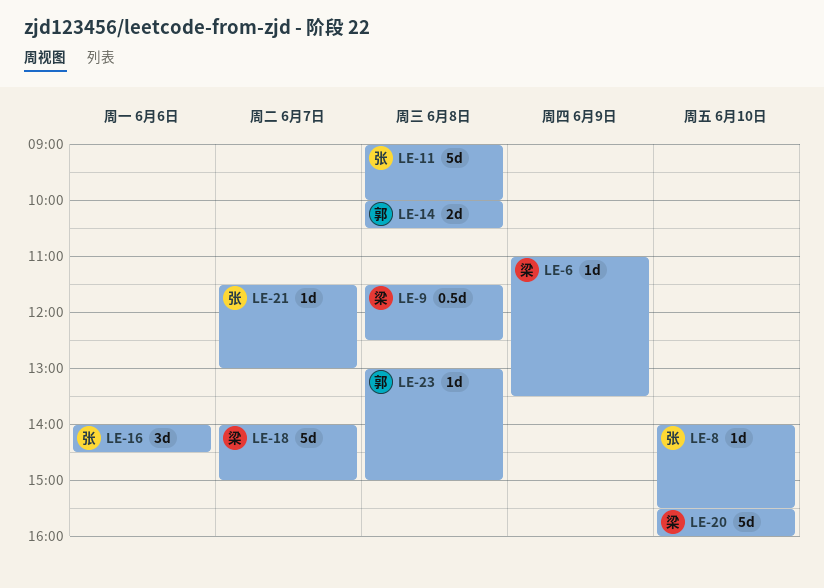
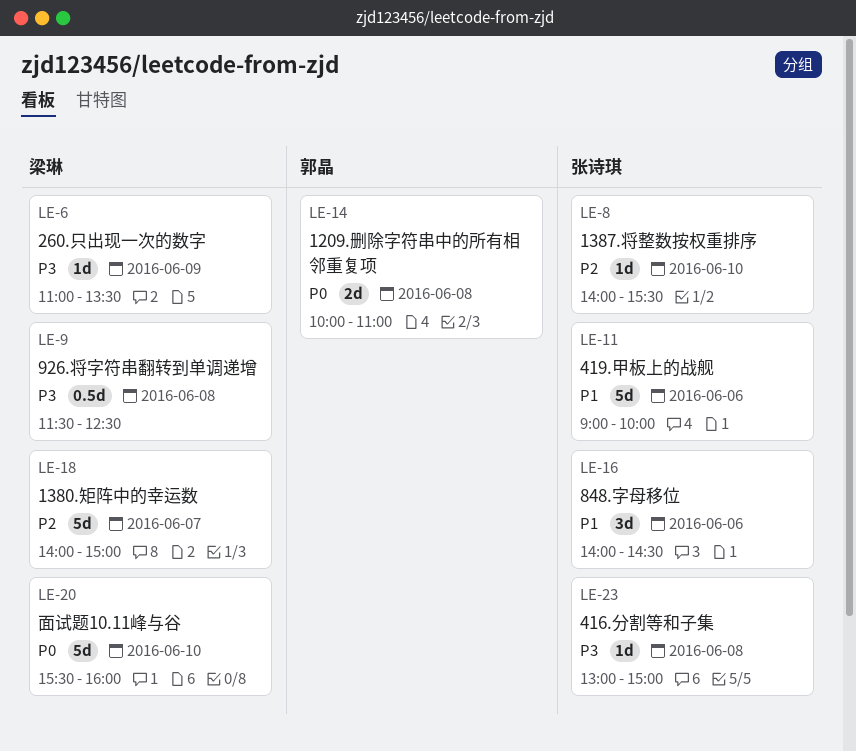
LE-11, day: Jun 8 -> Jun 6
LE-14, ends: 10:30 -> 11:00
LE-21: present -> none
LE-23, owner: 郭晶 -> 张诗琪

